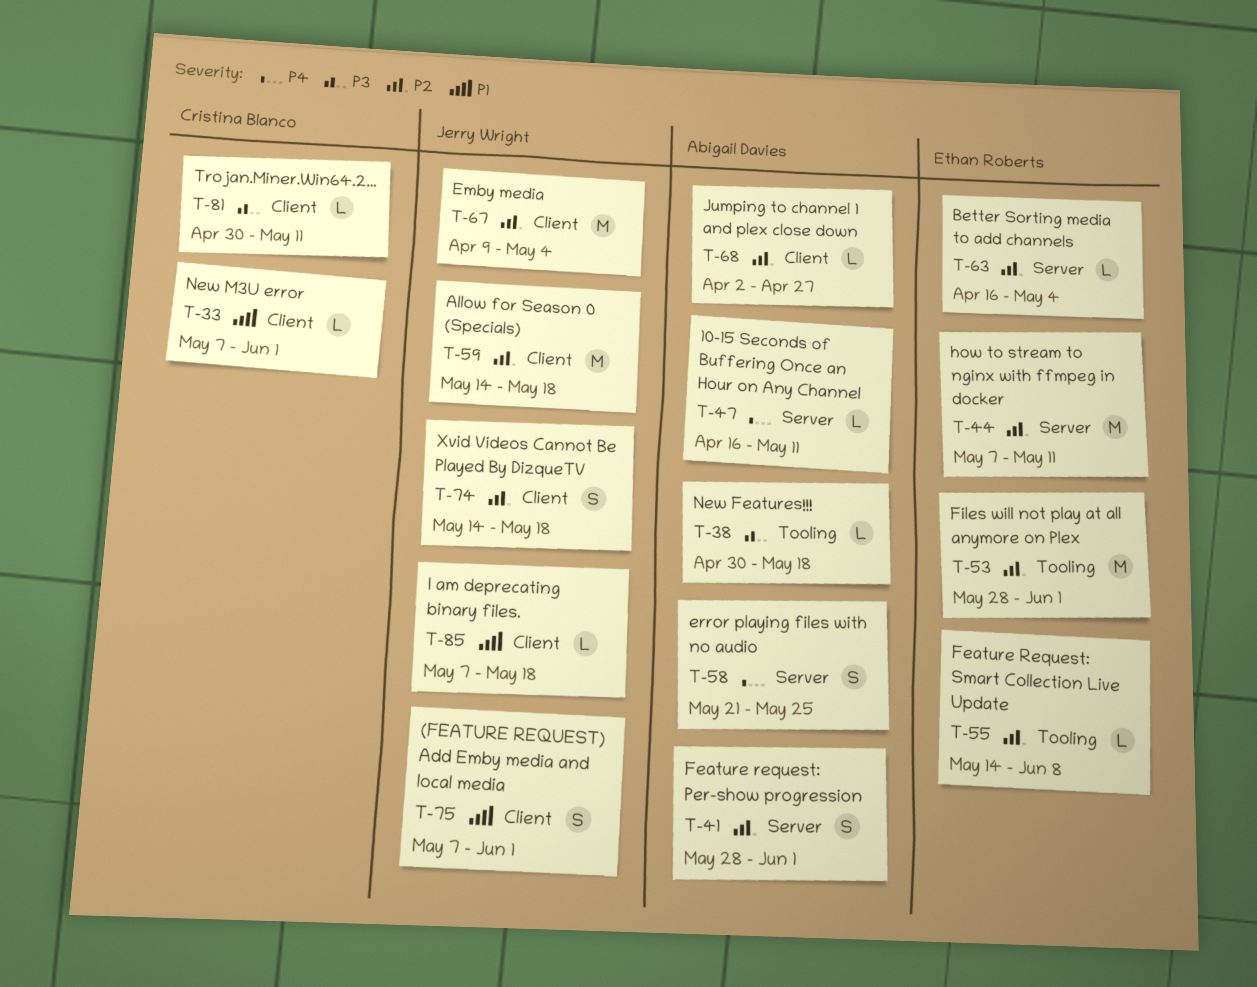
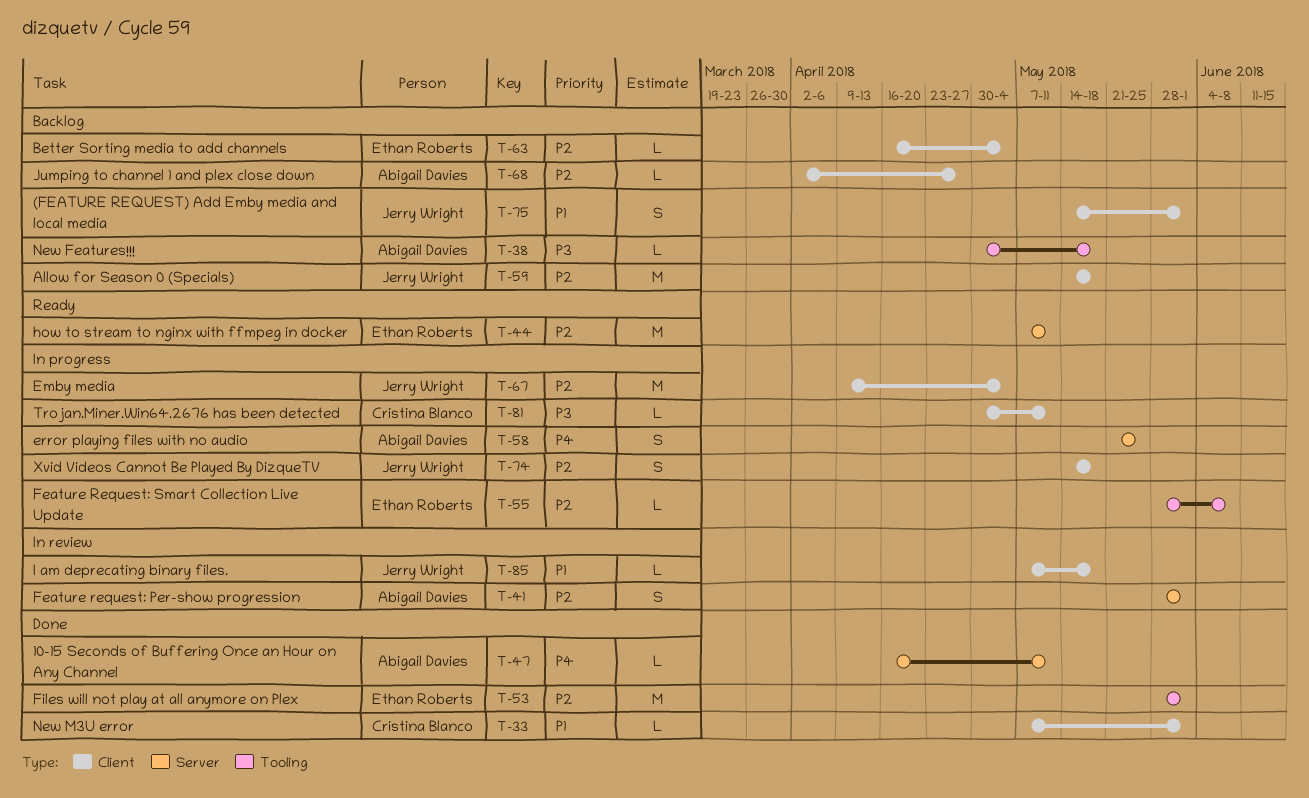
T-55, start: May 14 -> May 28
T-63, label: Server -> Client
T-75, start: May 7 -> May 14

